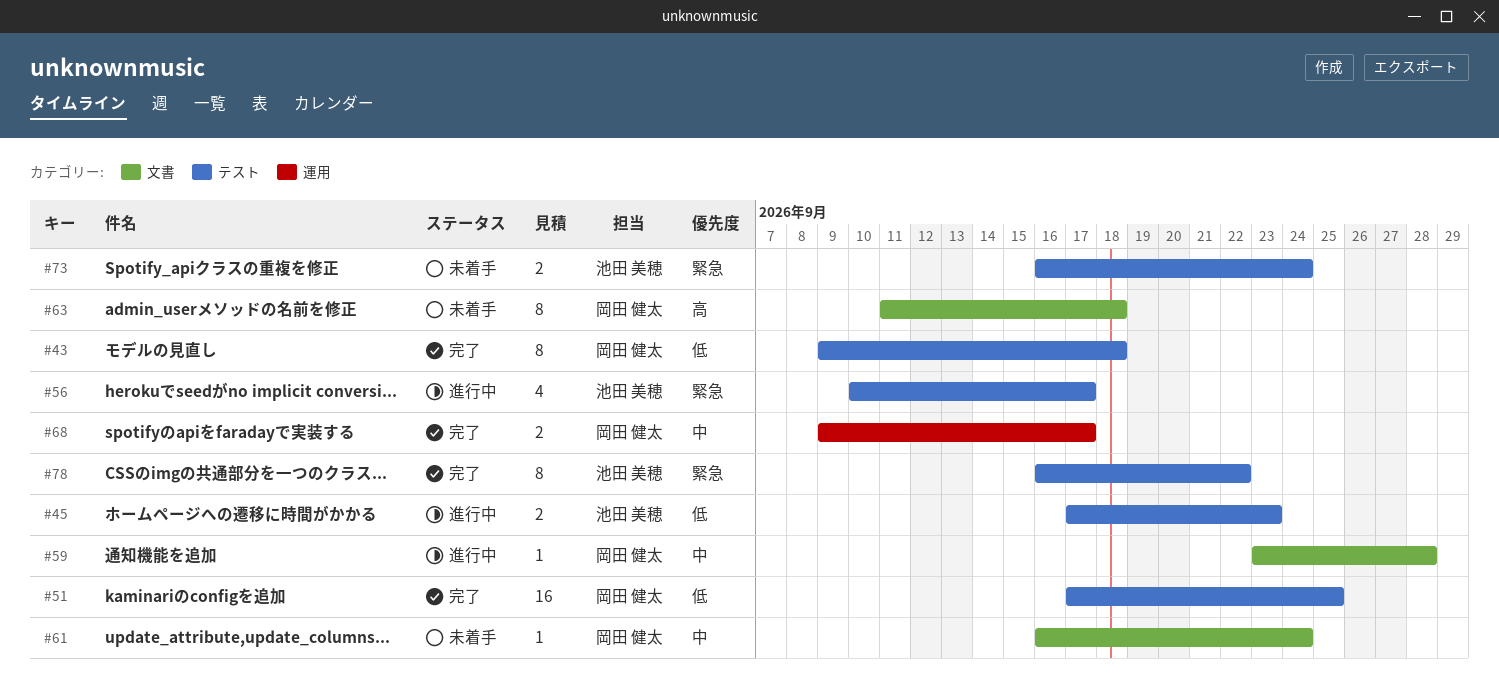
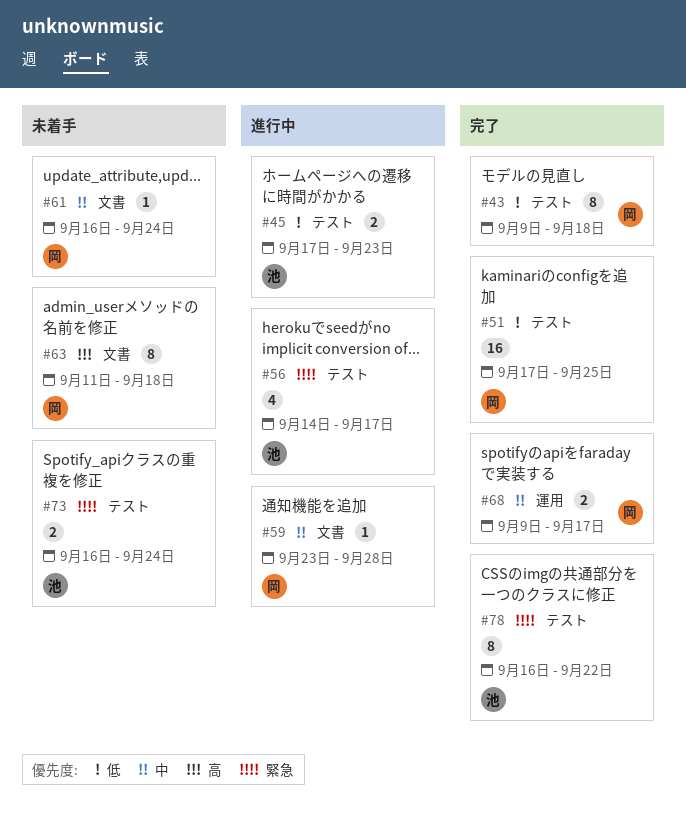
#56, start: Sep 10 -> Sep 14

